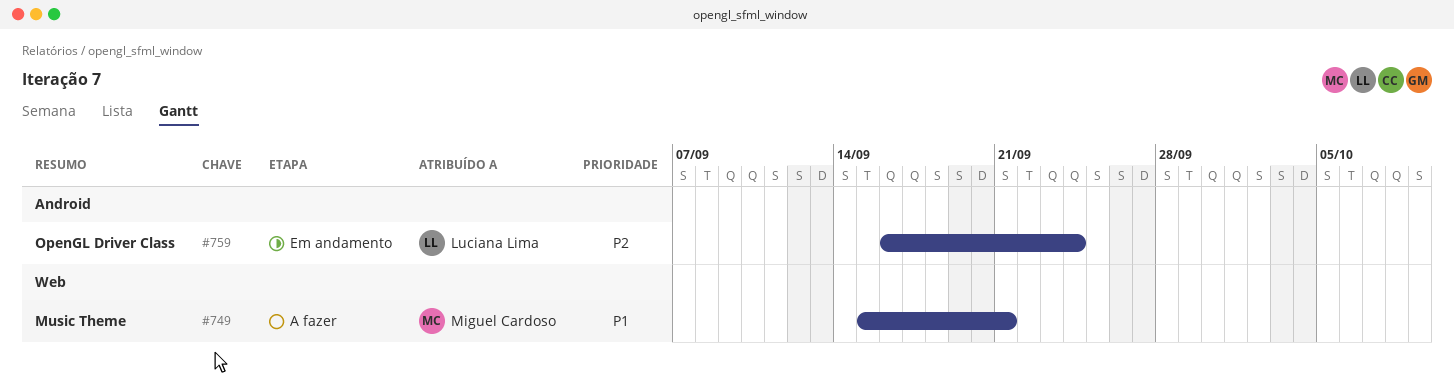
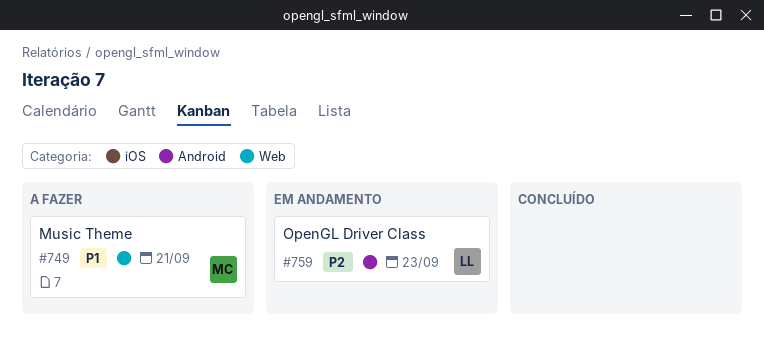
#759, due: Sep 24 -> Sep 23

